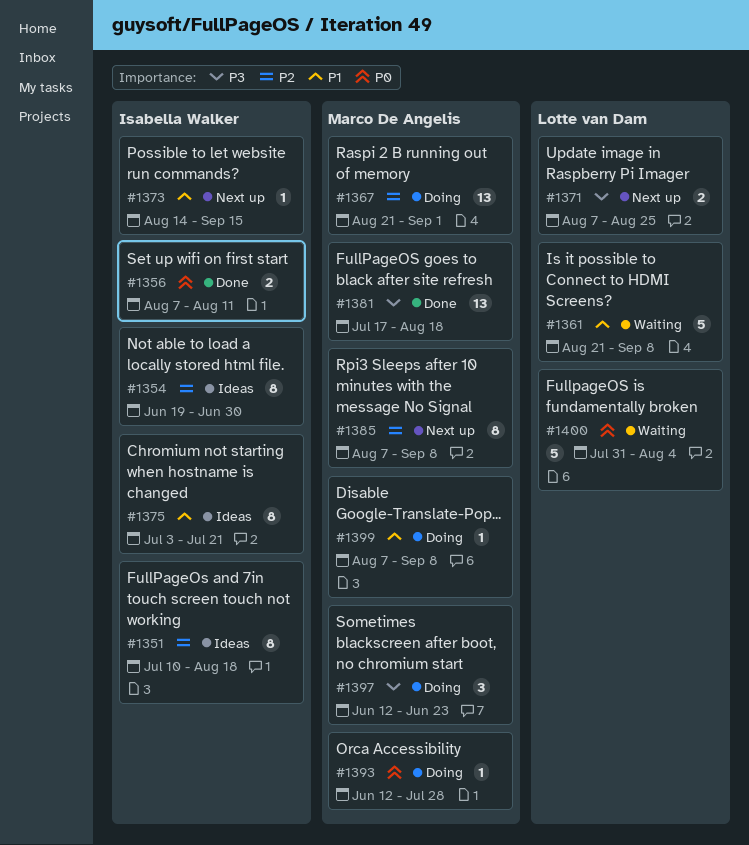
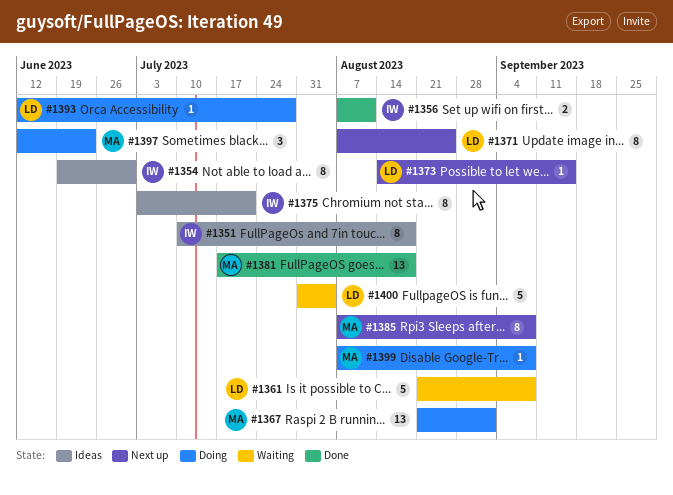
#1371, estimate: 2 -> 8
#1373, owner: Isabella Walker -> Lotte van Dam
#1393, owner: Marco De Angelis -> Lotte van Dam

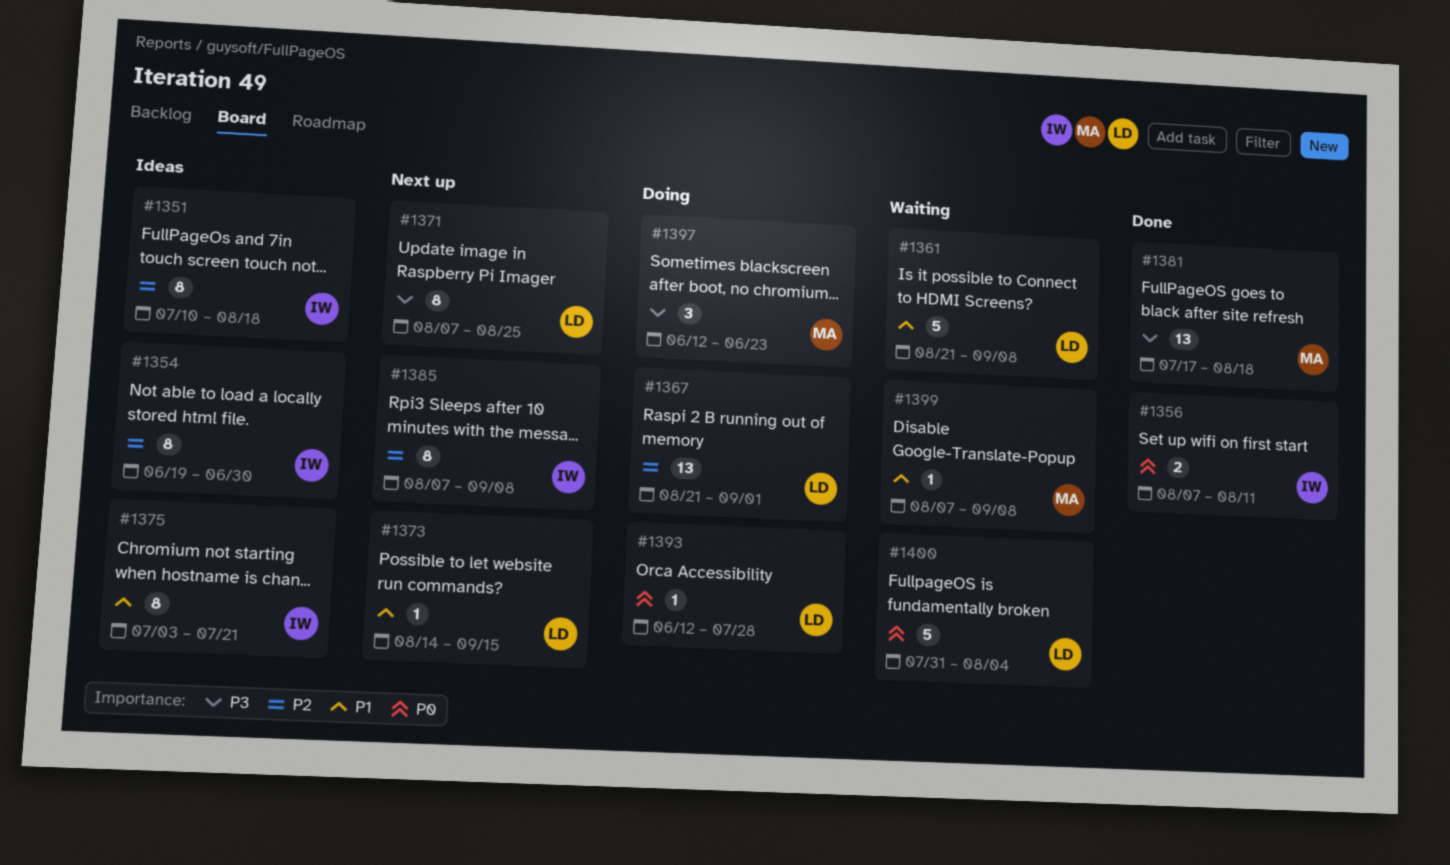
#1367, owner: MA -> LD
#1385, owner: MA -> IW
#1399, status: Doing -> Waiting

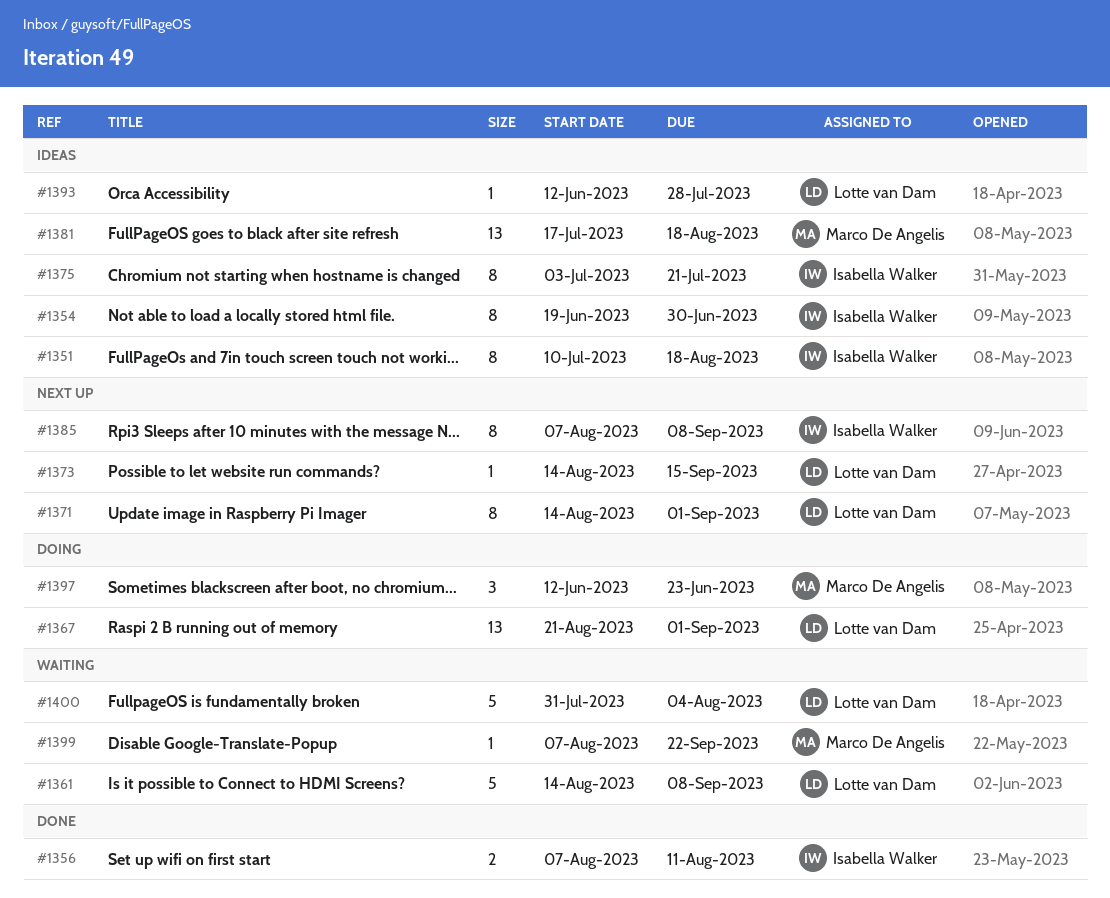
#1361, start: Aug 21 -> Aug 14
#1371, start: Aug 7 -> Aug 14
#1371, due: Aug 25 -> Sep 1
#1381, status: Done -> Ideas
#1393, status: Doing -> Ideas
#1399, due: Sep 8 -> Sep 22

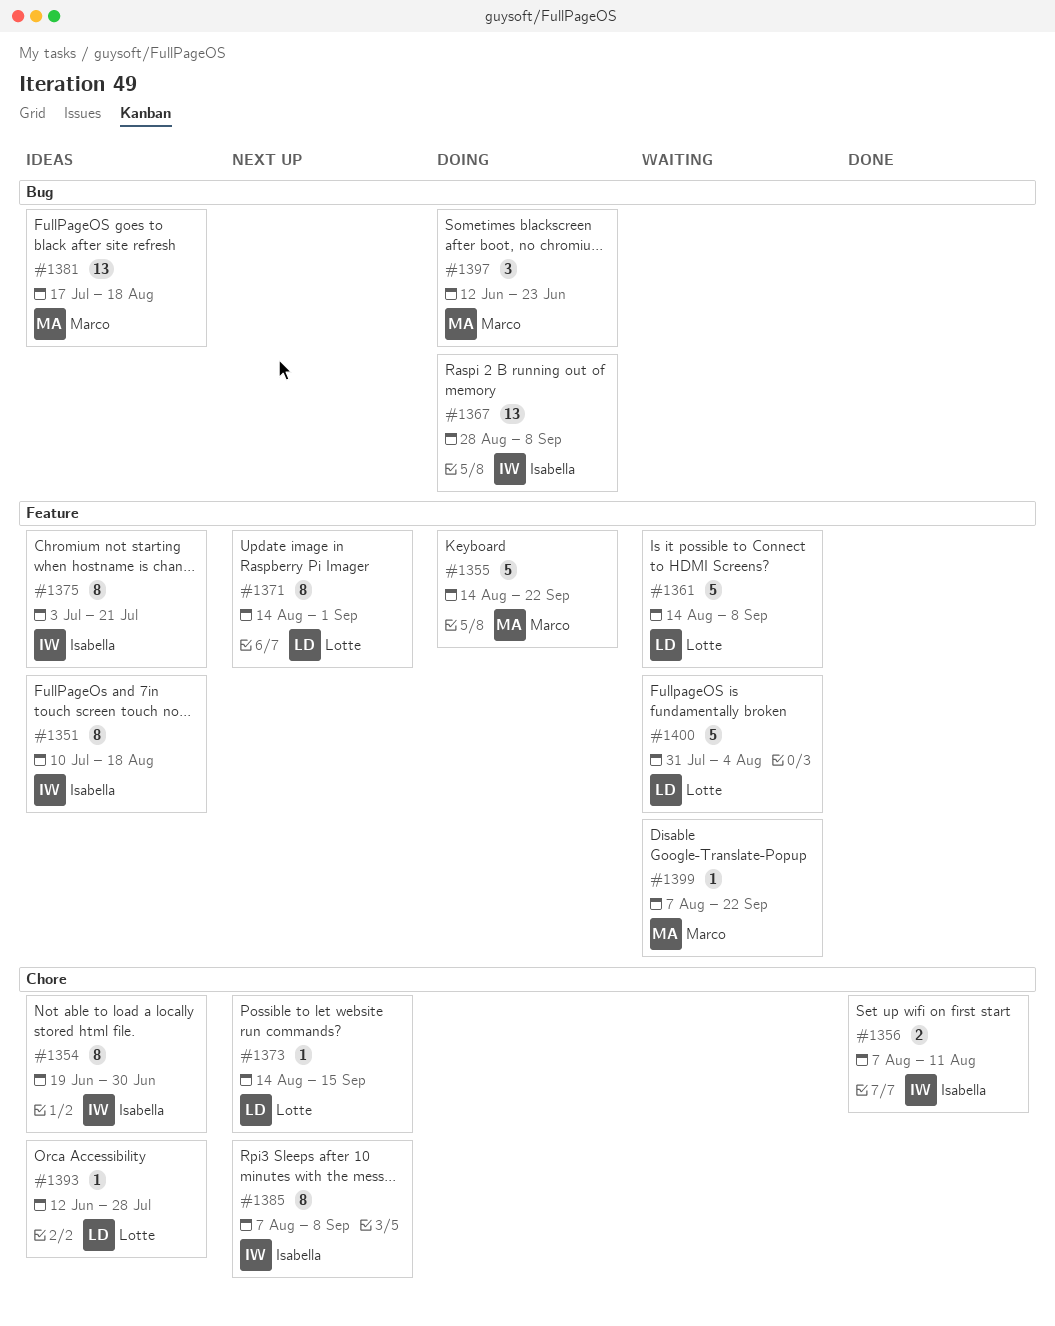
#1355: none -> present
#1367, owner: Lotte van Dam -> Isabella Walker
#1367, start: Aug 21 -> Aug 28
#1367, due: Sep 1 -> Sep 8

